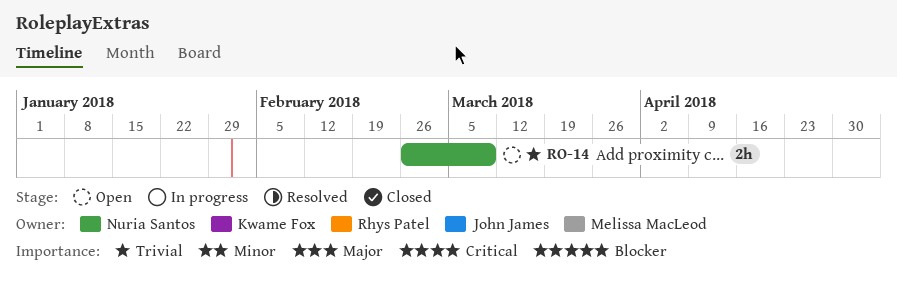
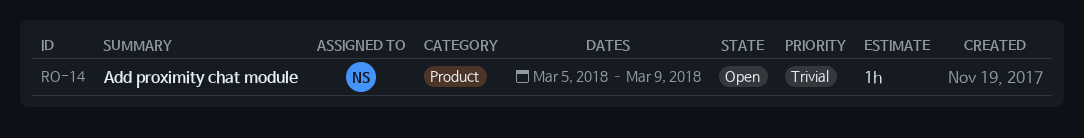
RO-14, estimate: 2h -> 1h
RO-14, start: Feb 26 -> Mar 5

